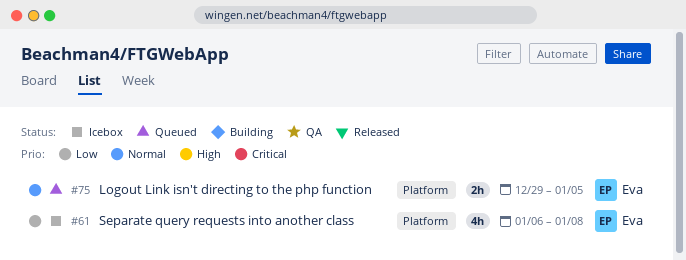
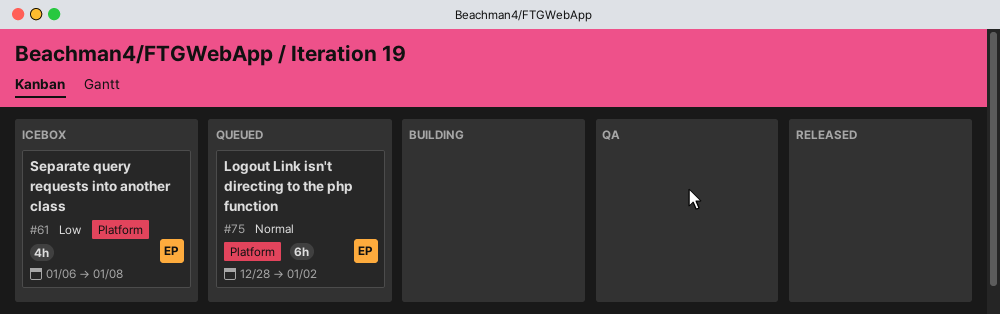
#75, estimate: 2h -> 6h
#75, start: Dec 29 -> Dec 28
#75, due: Jan 5 -> Jan 2

